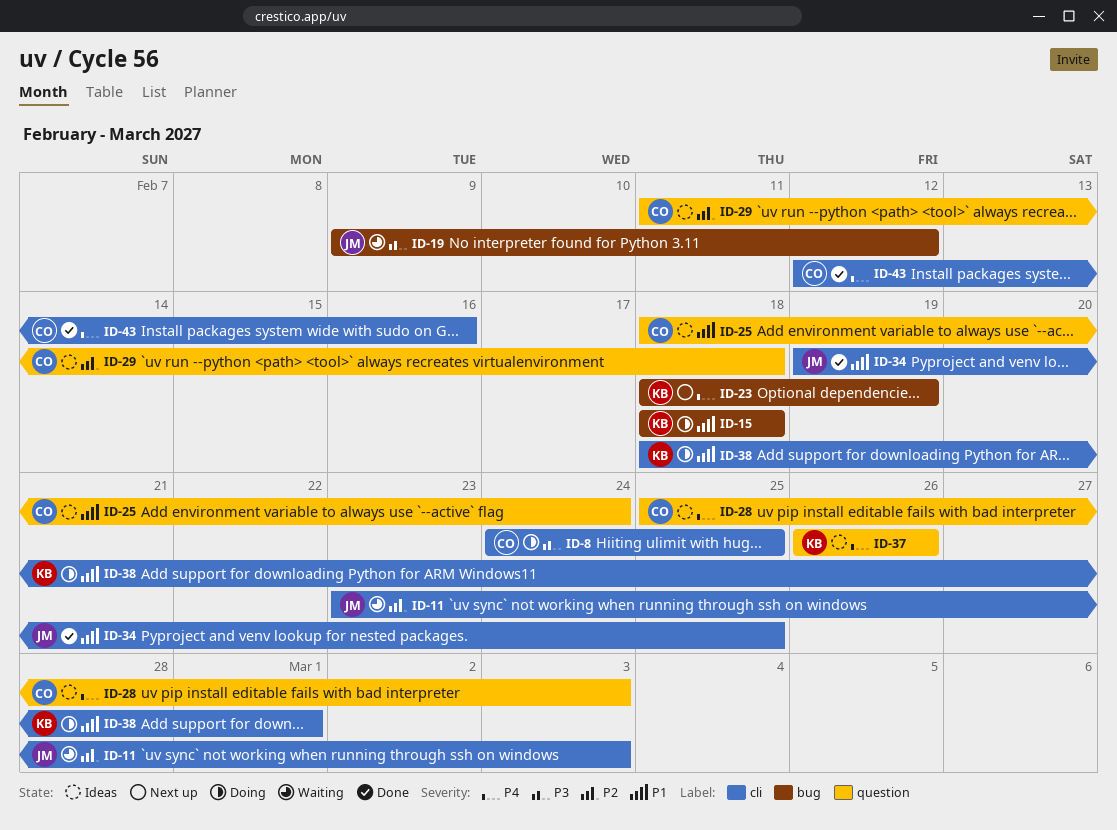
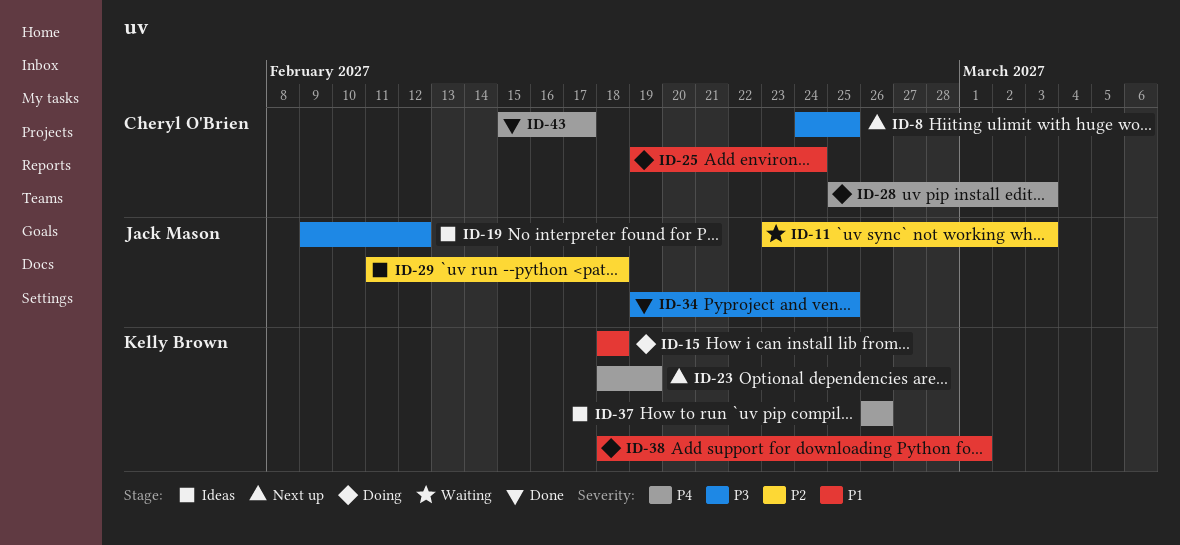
ID-8, status: Doing -> Next up
ID-19, status: Waiting -> Ideas
ID-25, status: Ideas -> Doing
ID-25, start: Feb 18 -> Feb 19
ID-28, status: Ideas -> Doing
ID-29, owner: Cheryl O'Brien -> Jack Mason
ID-34, priority: P1 -> P3
ID-43, start: Feb 12 -> Feb 15
ID-43, due: Feb 16 -> Feb 17

